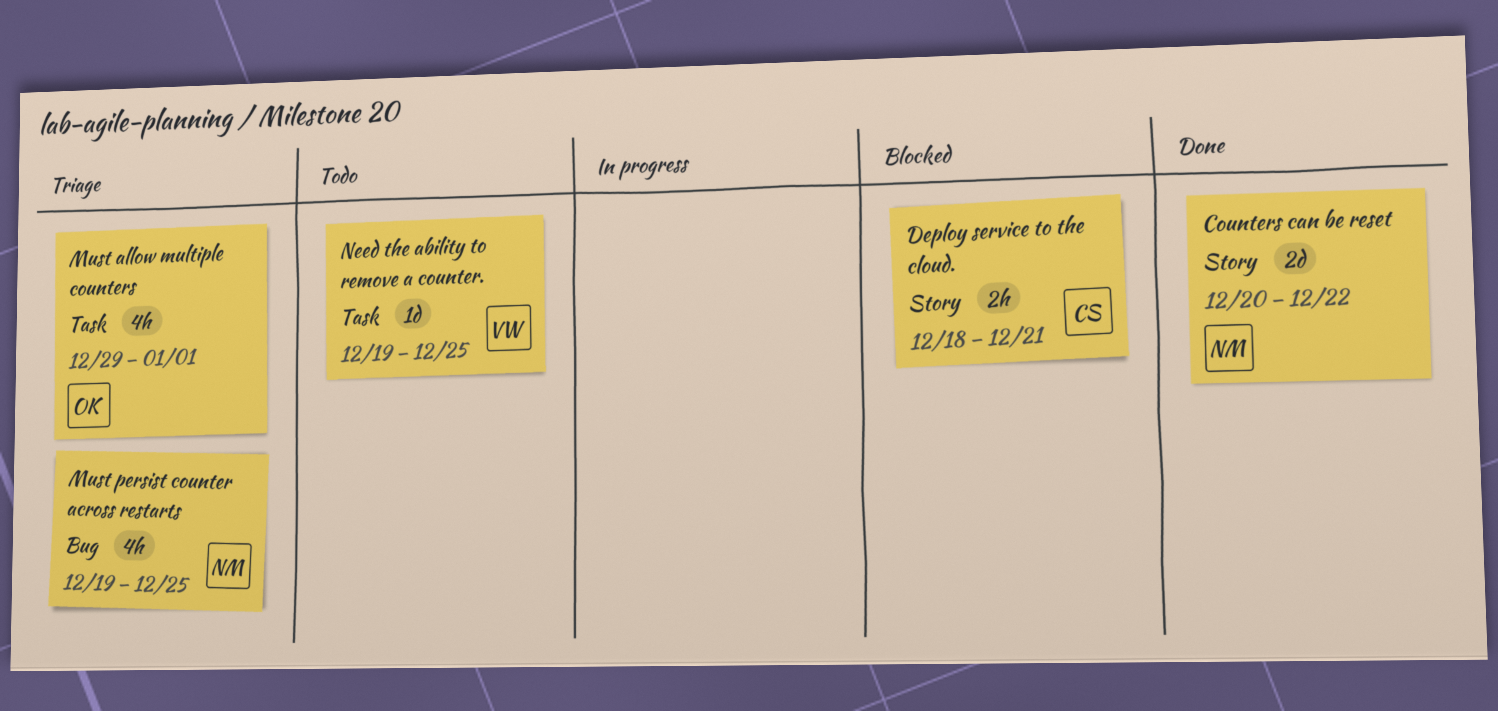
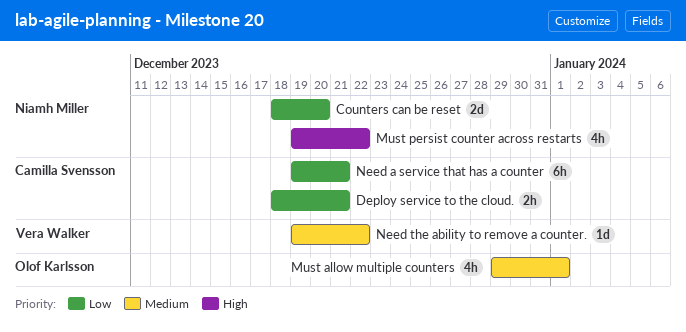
Counters can be reset, start: Dec 20 -> Dec 18
Counters can be reset, due: Dec 22 -> Dec 20
Must persist counter across restarts, due: Dec 25 -> Dec 22
Need a service that has a counter: none -> present
Need the ability to remove a counter., due: Dec 25 -> Dec 22

